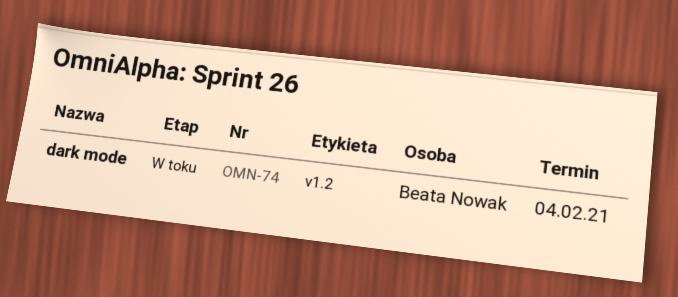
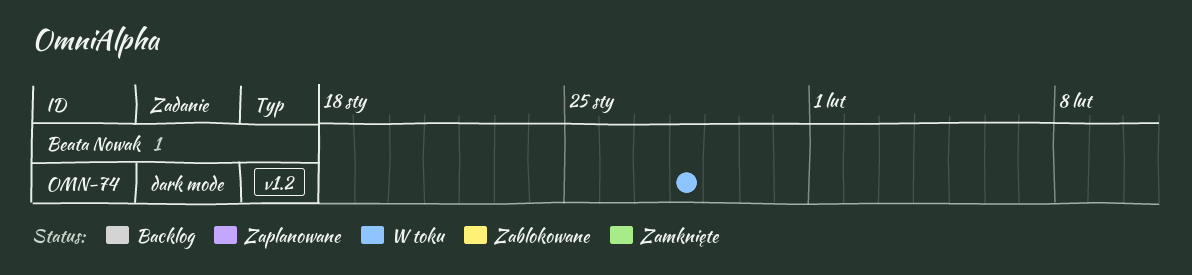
OMN-74, due: Feb 4 -> Jan 28

